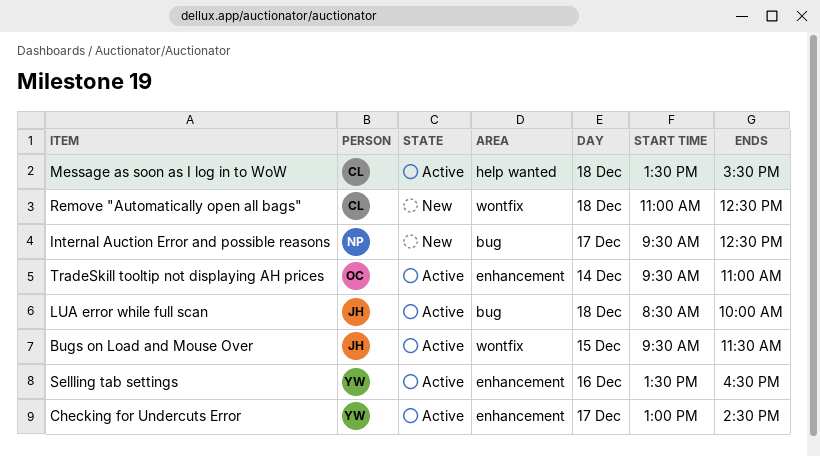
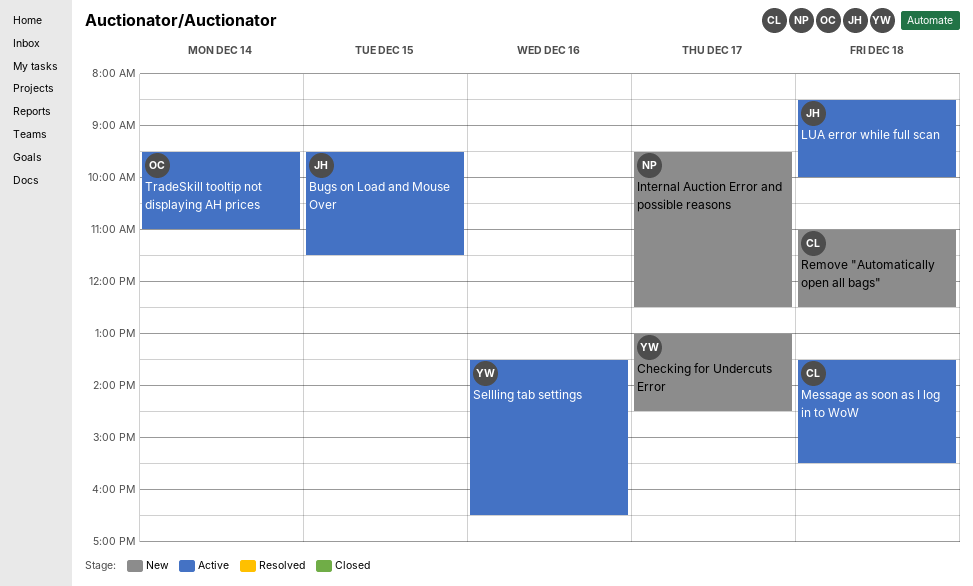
Checking for Undercuts Error, status: Active -> New

